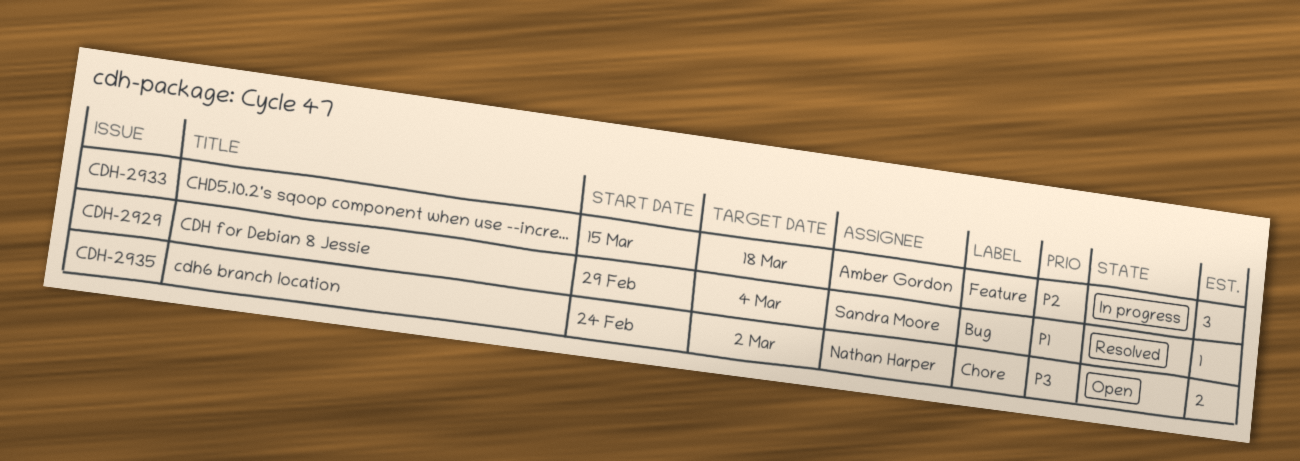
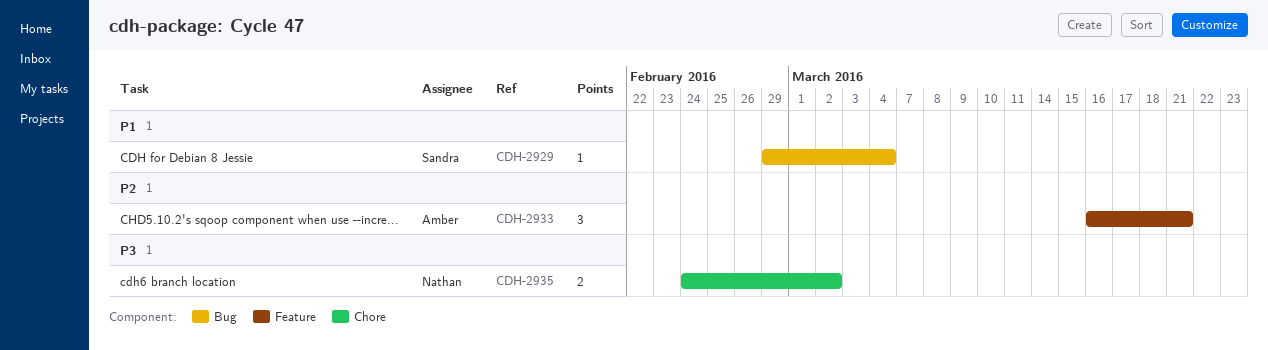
CDH-2933, start: Mar 15 -> Mar 16
CDH-2933, due: Mar 18 -> Mar 21

